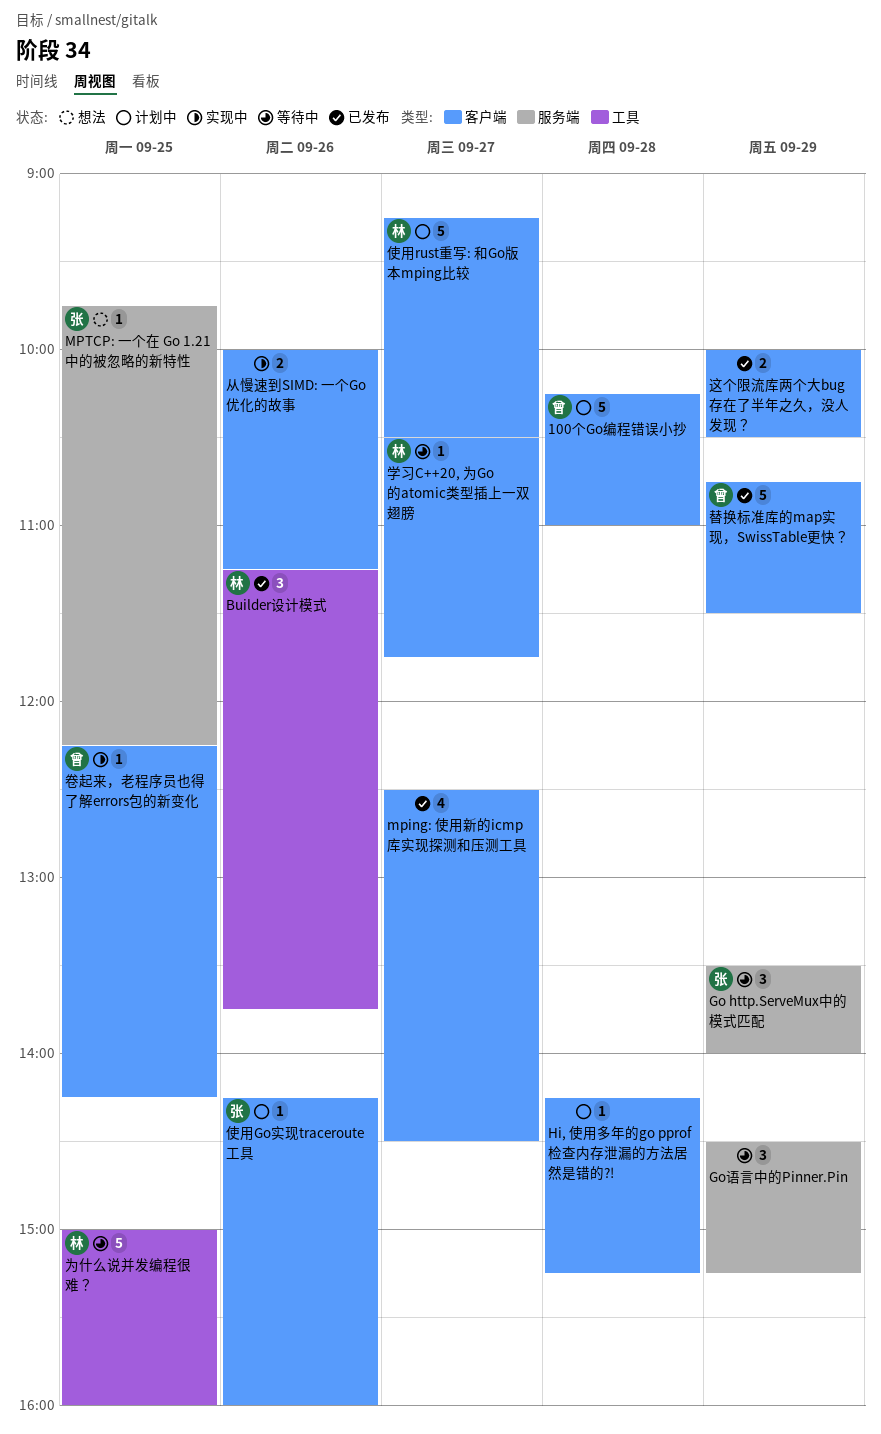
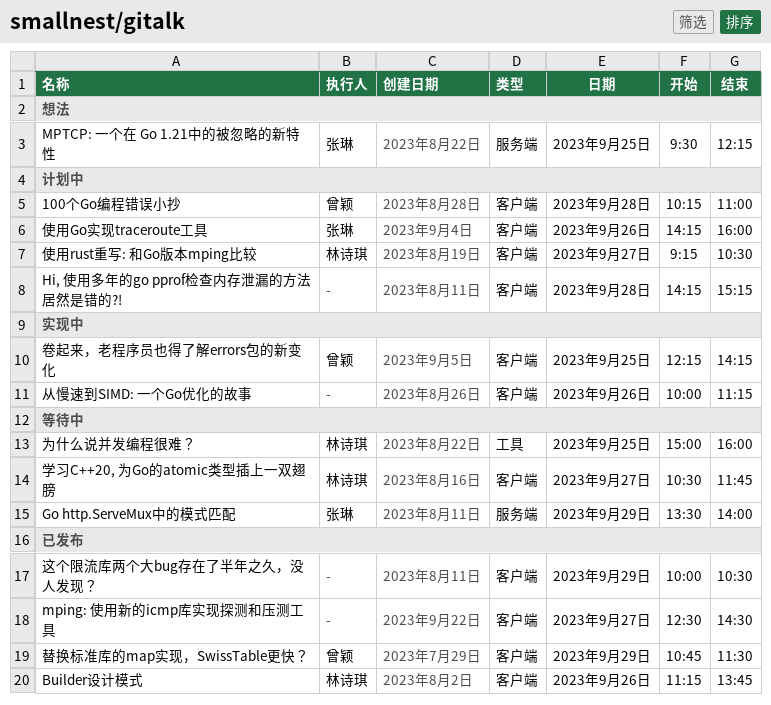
Builder设计模式, label: 工具 -> 客户端
Go语言中的Pinner.Pin: present -> none
MPTCP: 一个在 Go 1.21中的被忽略的新特性, begins: 09:45 -> 09:30

